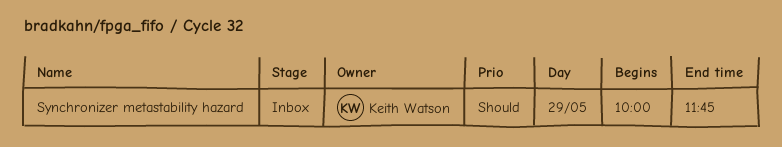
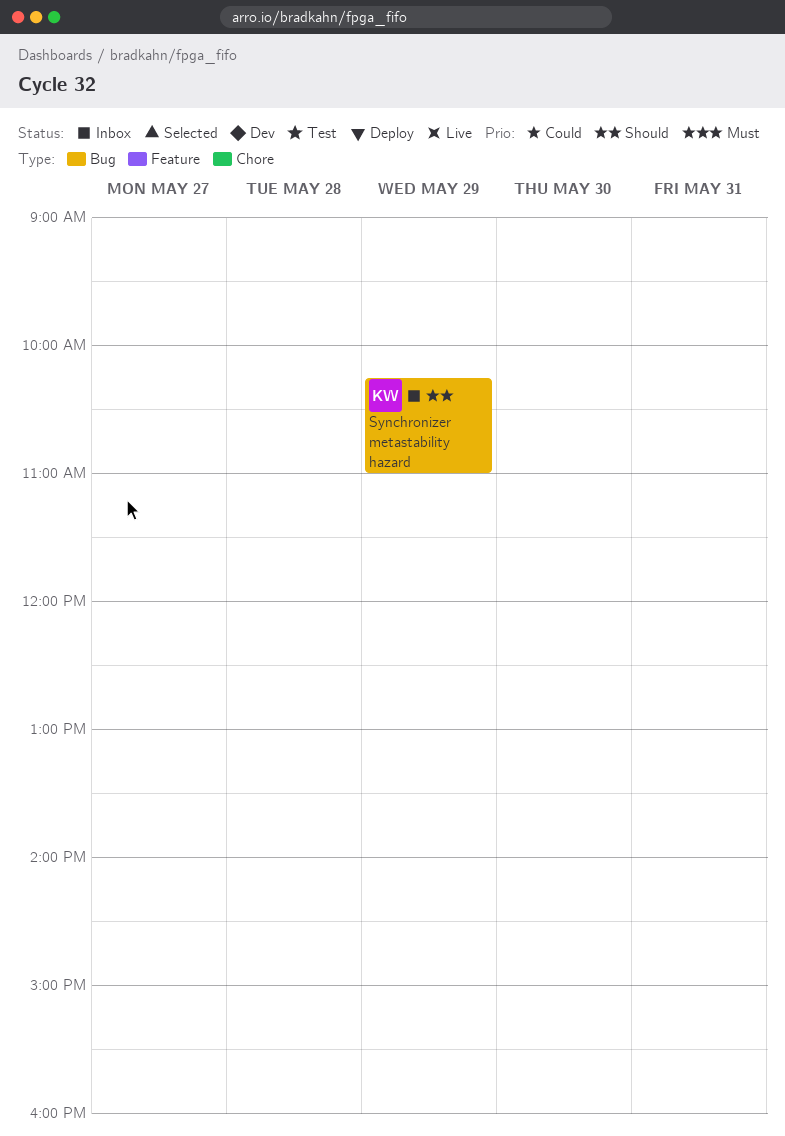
Synchronizer metastability hazard, begins: 10:00 -> 10:15
Synchronizer metastability hazard, ends: 11:45 -> 11:00

